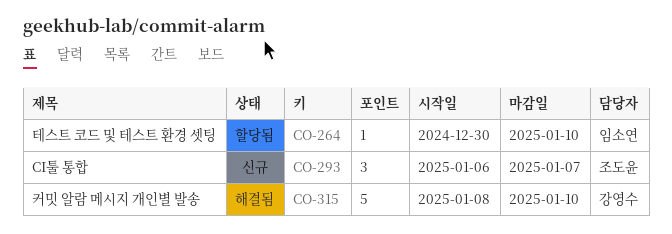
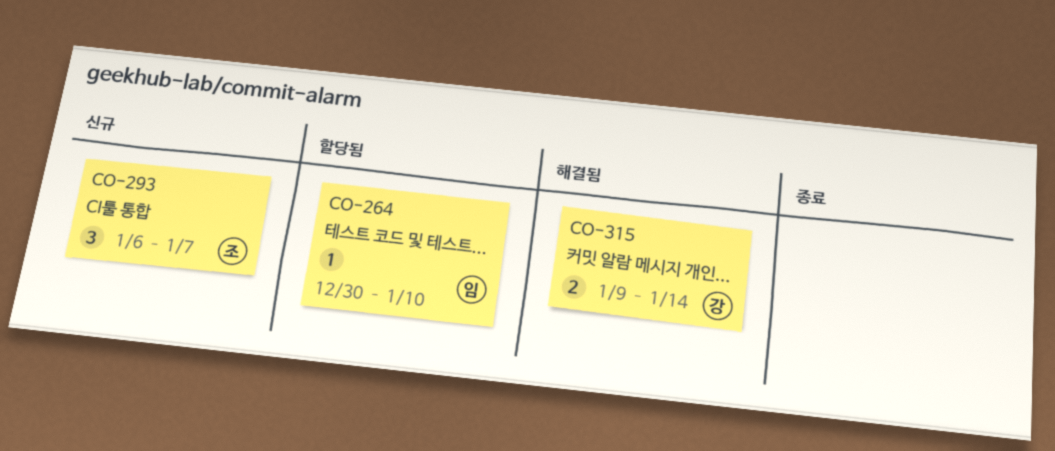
CO-315, estimate: 5 -> 2
CO-315, start: Jan 8 -> Jan 9
CO-315, due: Jan 10 -> Jan 14

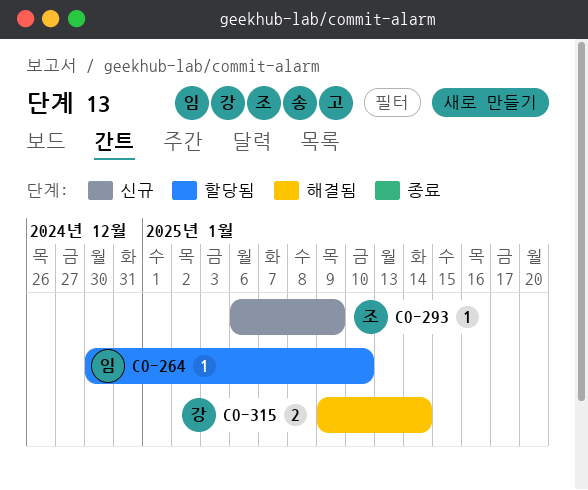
CO-293, estimate: 3 -> 1
CO-293, due: Jan 7 -> Jan 9

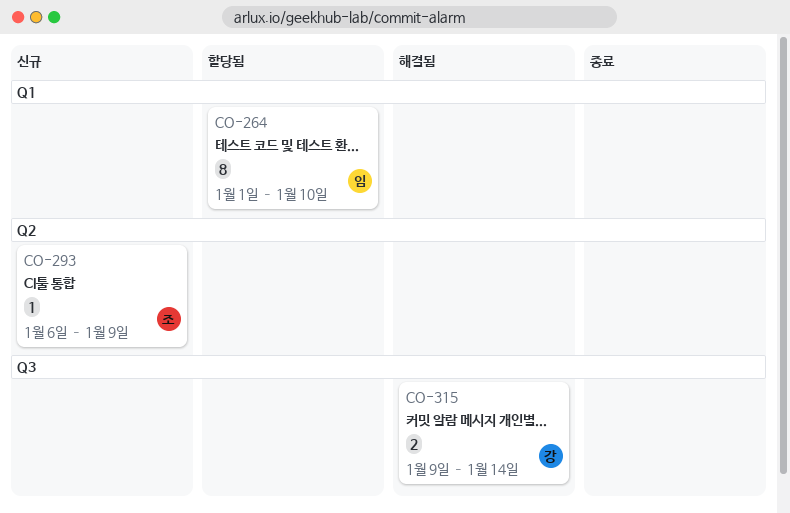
CO-264, estimate: 1 -> 8
CO-264, start: Dec 30 -> Jan 1

